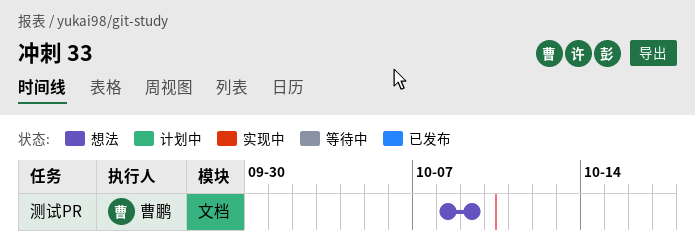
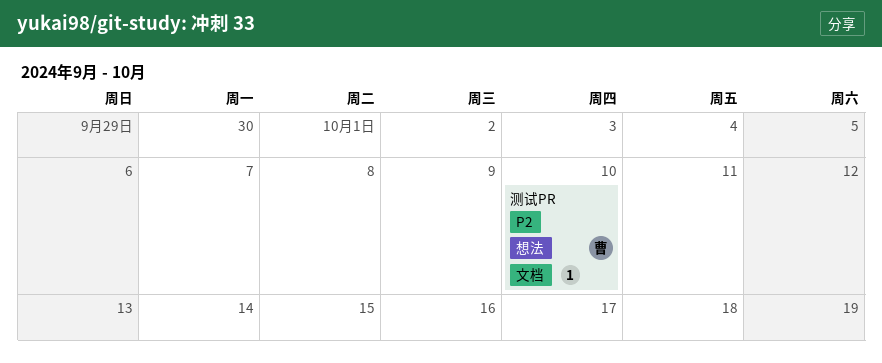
测试PR, due: Oct 9 -> Oct 10

